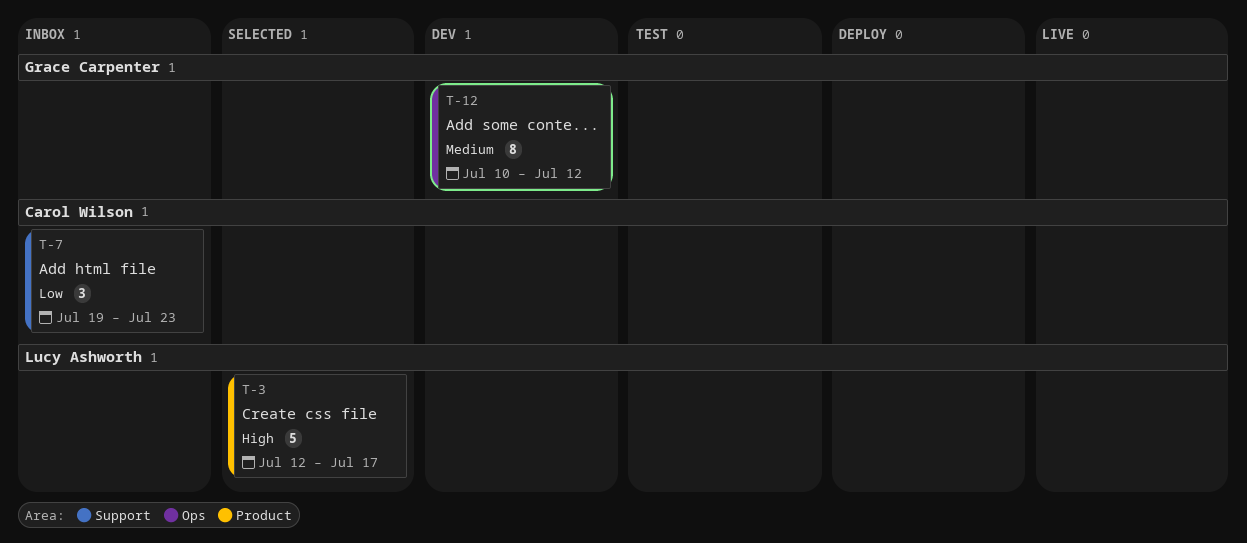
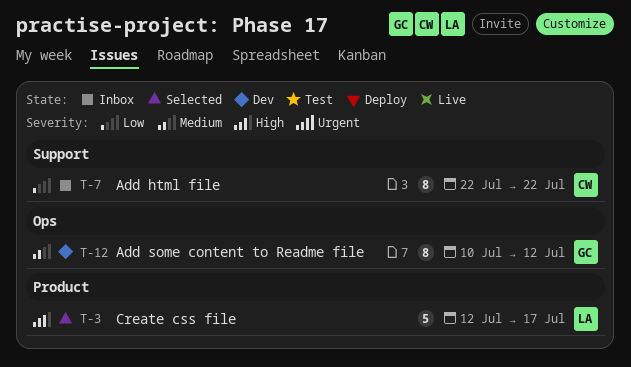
T-7, estimate: 3 -> 8
T-7, start: Jul 19 -> Jul 22
T-7, due: Jul 23 -> Jul 22

